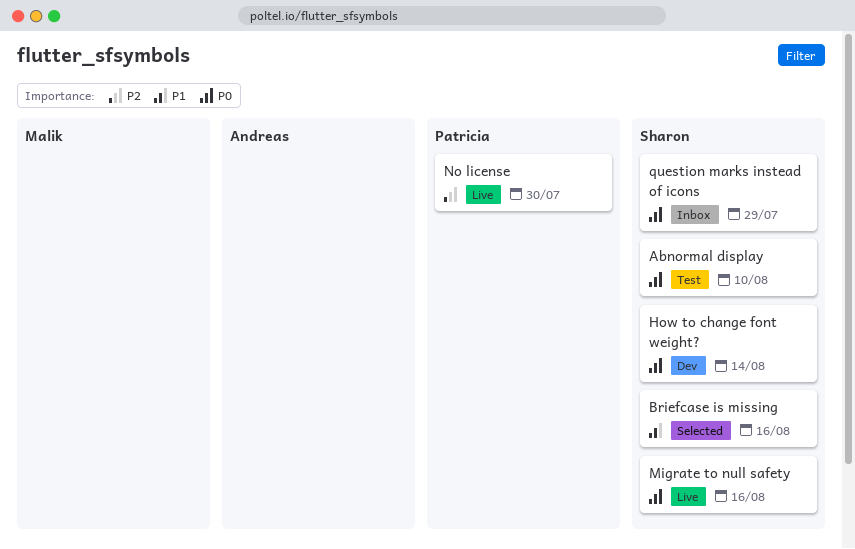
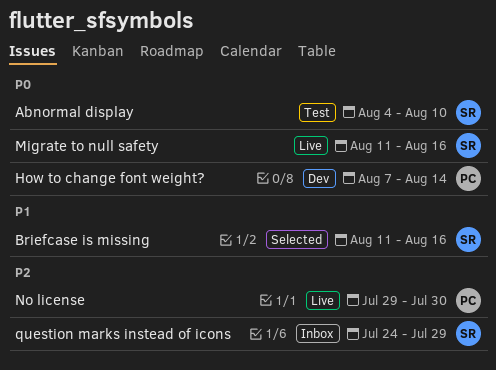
How to change font weight?, owner: Sharon -> Patricia
question marks instead of icons, priority: P0 -> P2

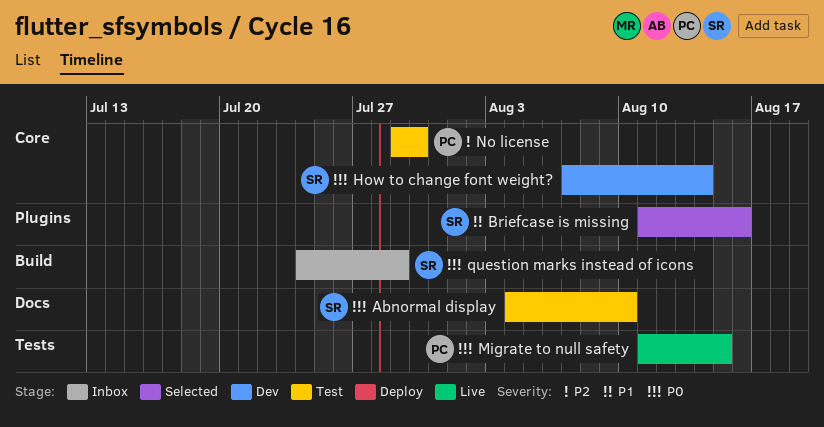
How to change font weight?, owner: PC -> SR
Migrate to null safety, owner: SR -> PC
Migrate to null safety, due: Aug 16 -> Aug 15
No license, status: Live -> Test
question marks instead of icons, priority: P2 -> P0

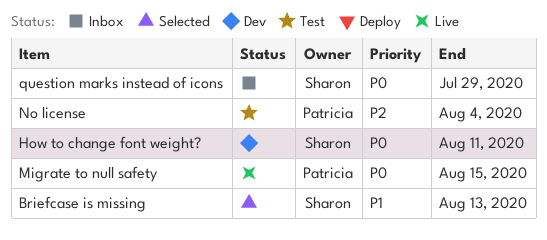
Abnormal display: present -> none
Briefcase is missing, due: Aug 16 -> Aug 13
How to change font weight?, due: Aug 14 -> Aug 11
No license, due: Jul 30 -> Aug 4

